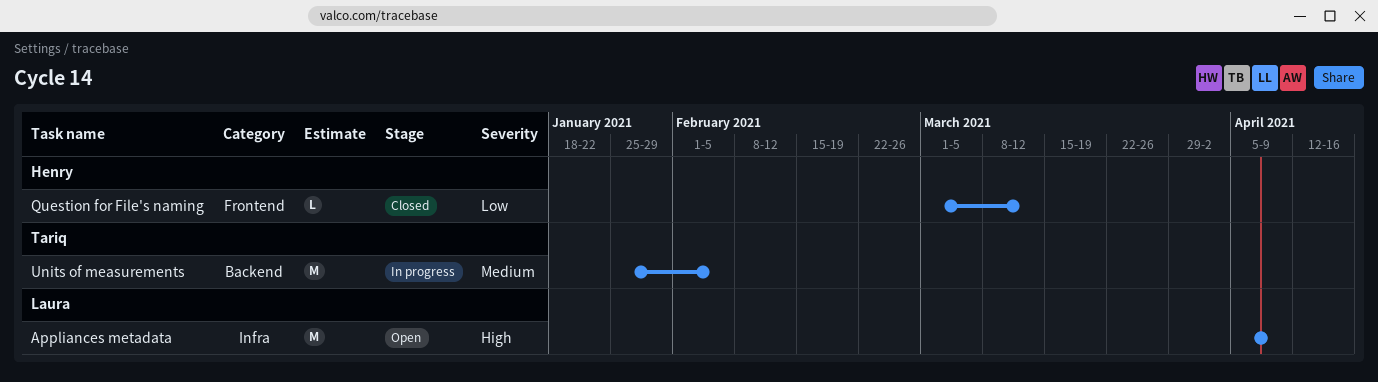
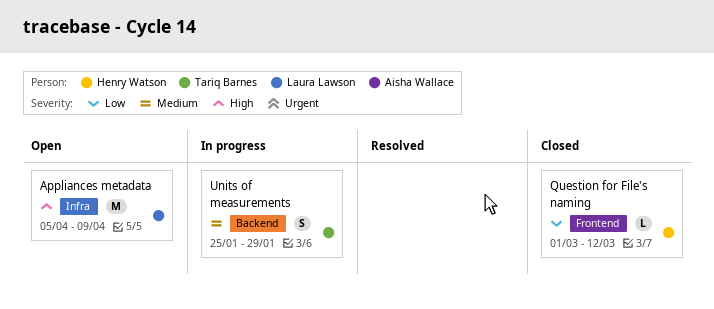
Units of measurements, estimate: M -> S
Units of measurements, due: Feb 5 -> Jan 29

